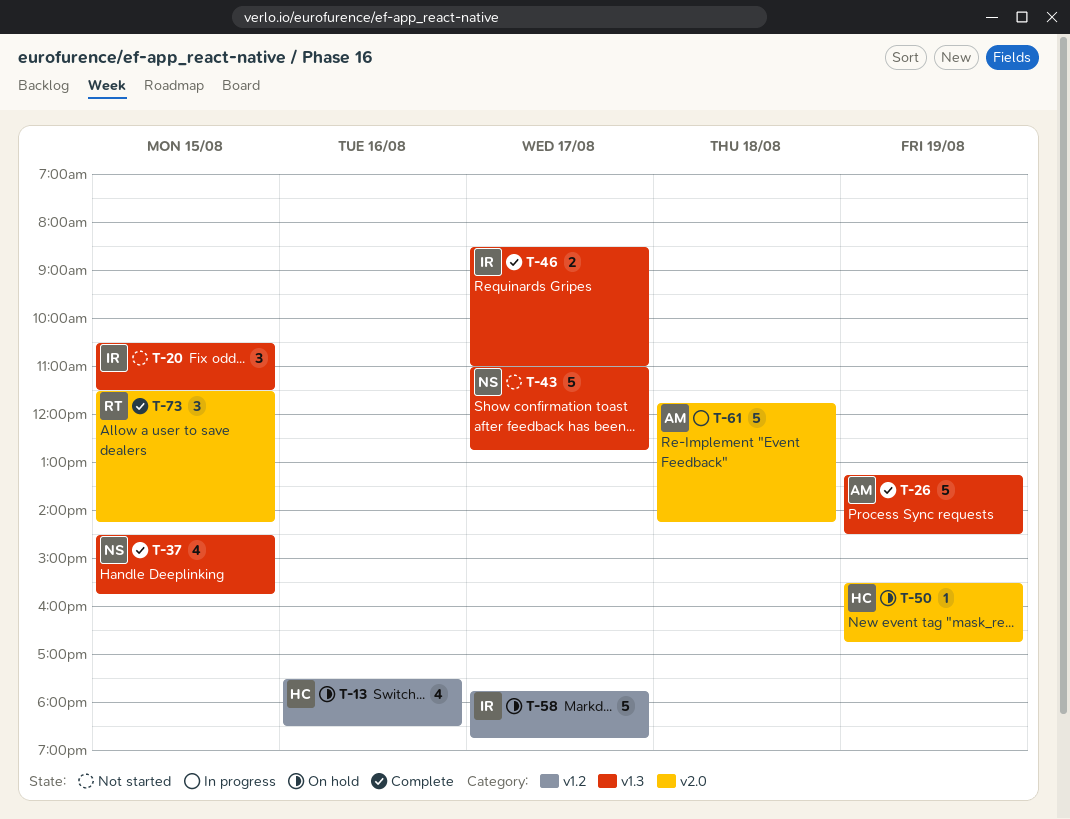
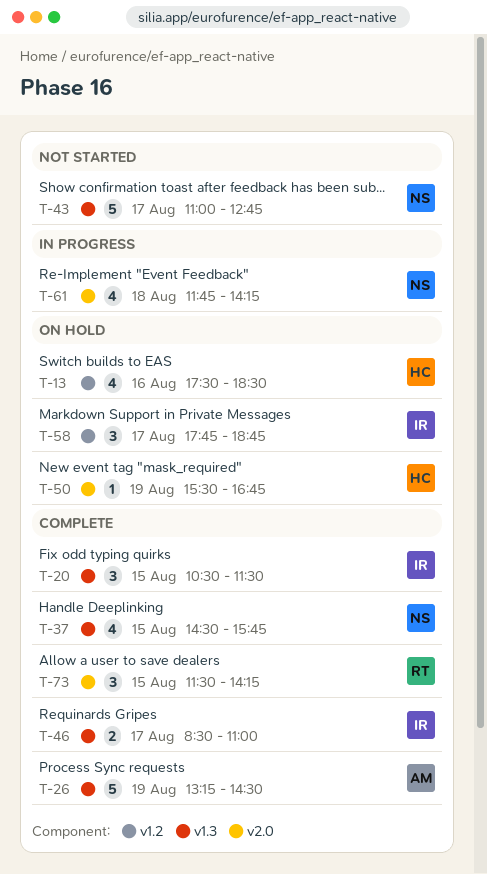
T-20, status: Not started -> Complete
T-58, estimate: 5 -> 3
T-61, owner: AM -> NS
T-61, estimate: 5 -> 4

